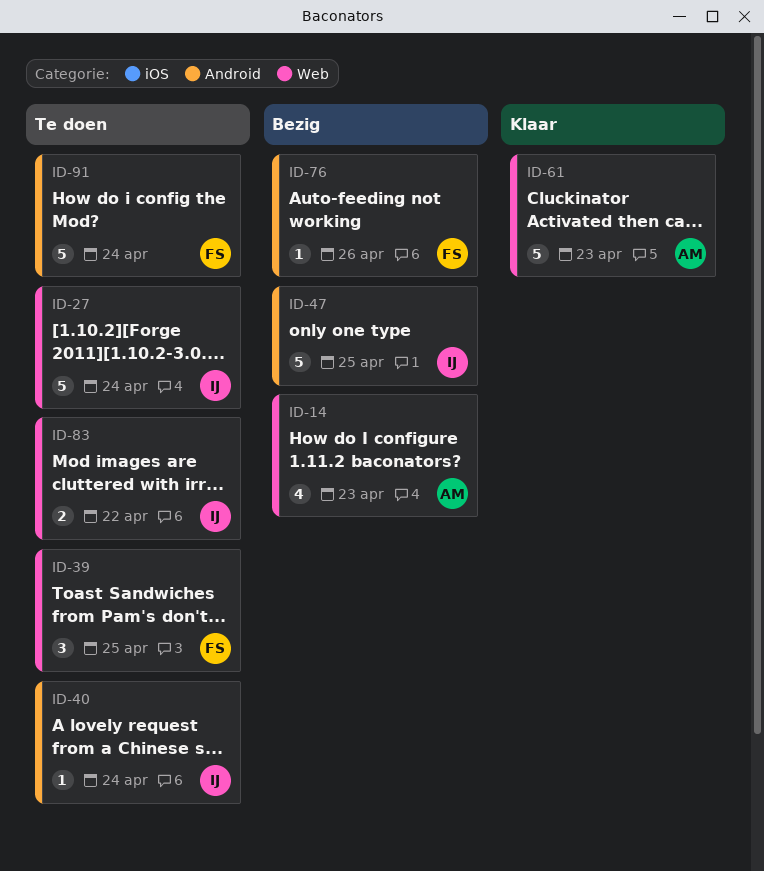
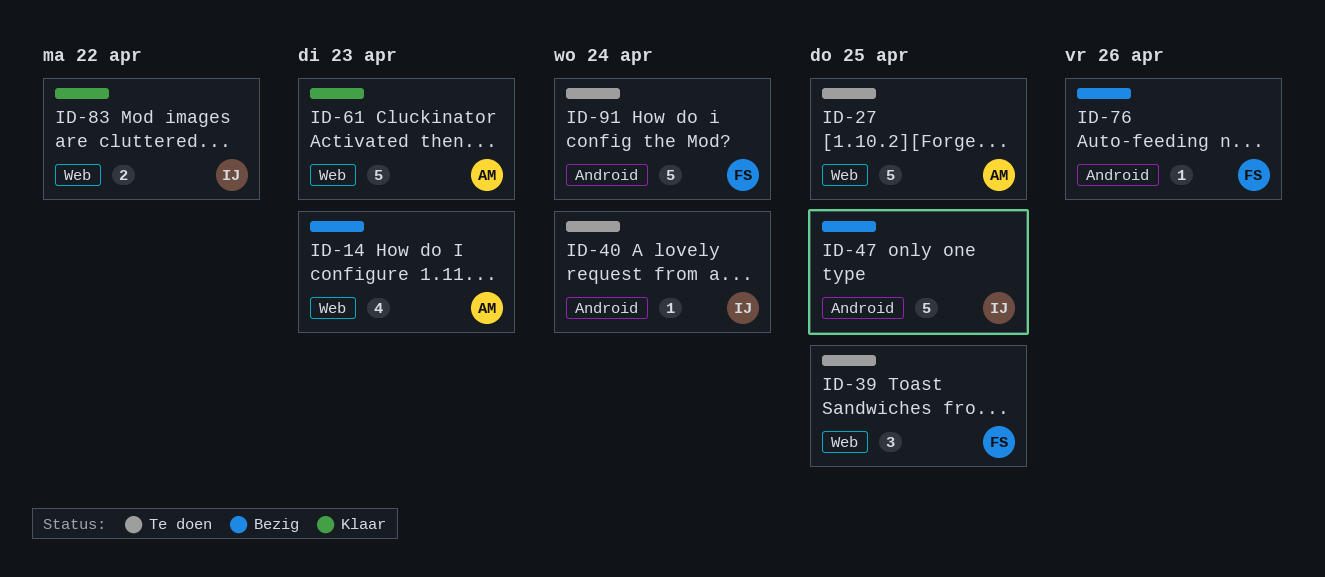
ID-27, owner: IJ -> AM
ID-27, due: Apr 24 -> Apr 25
ID-83, status: Te doen -> Klaar

